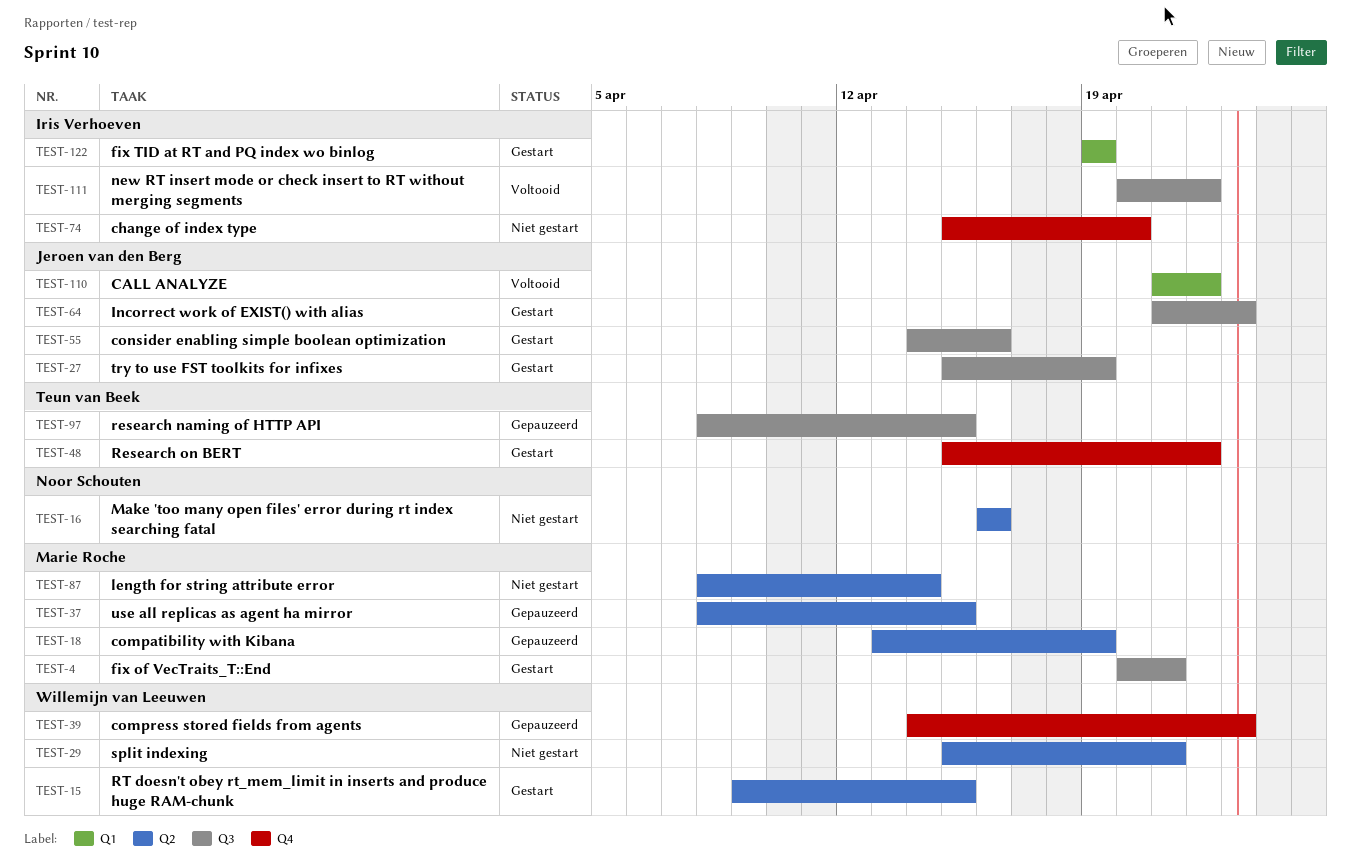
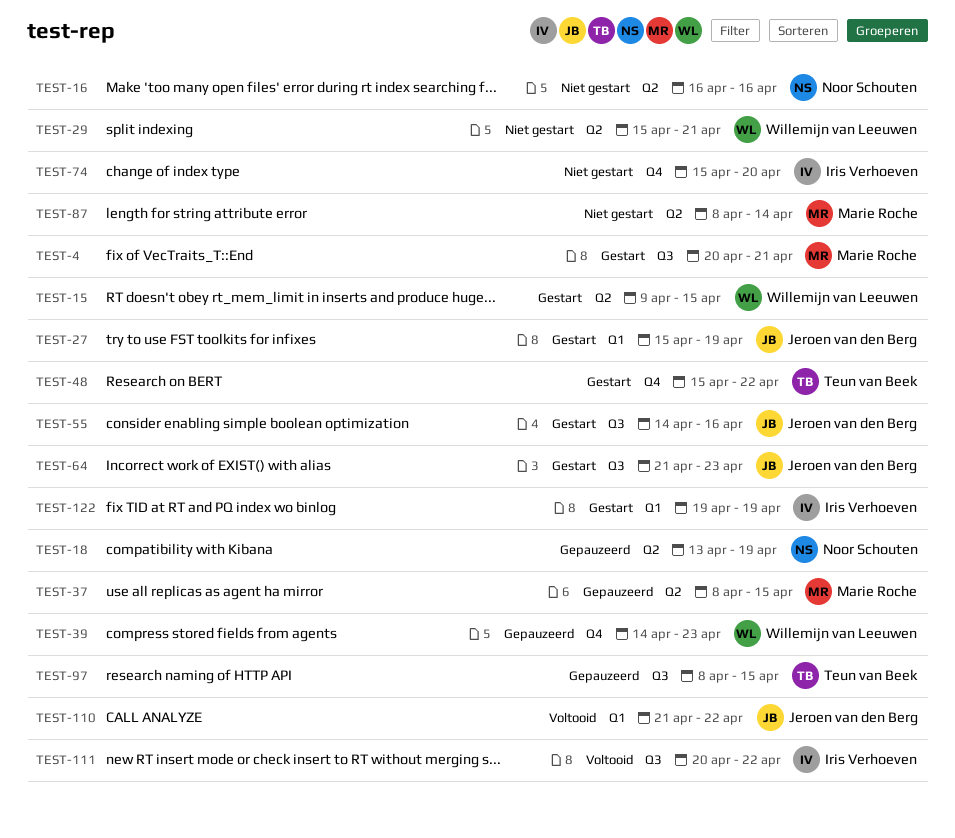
TEST-18, owner: Marie Roche -> Noor Schouten
TEST-27, label: Q3 -> Q1

